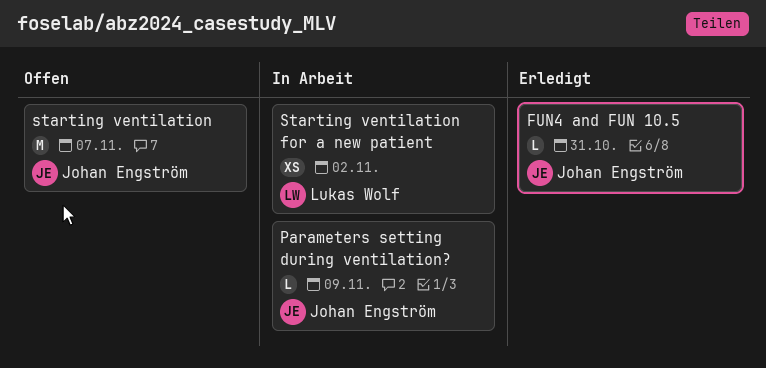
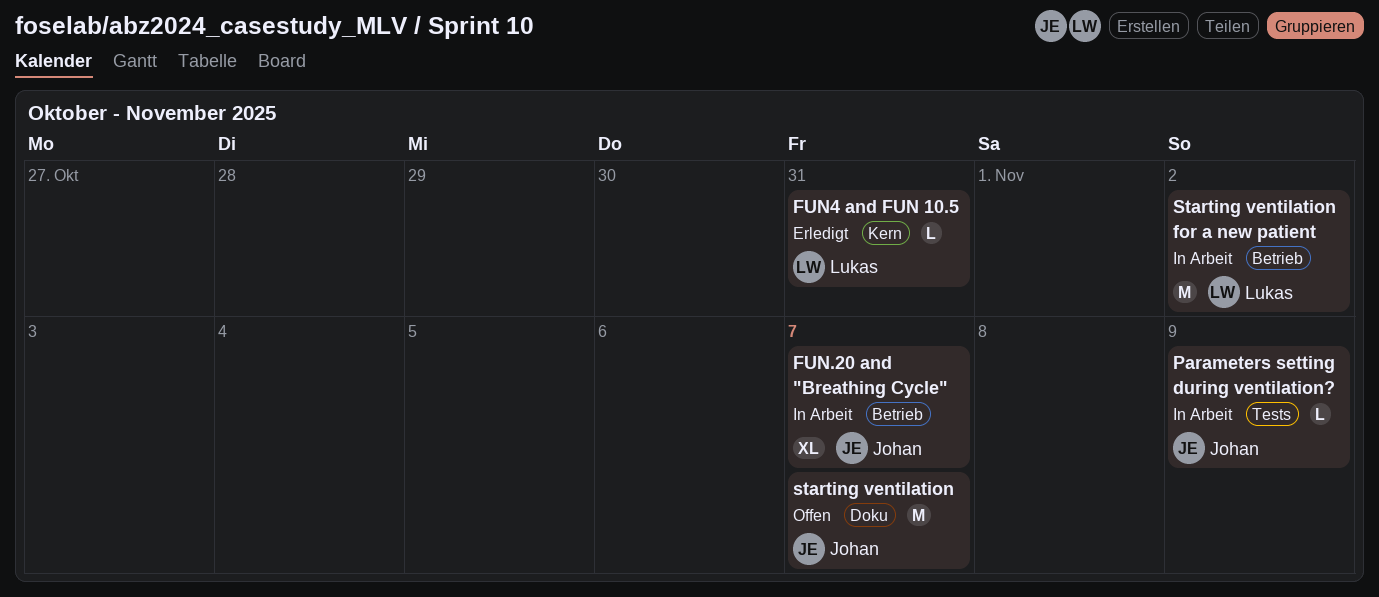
FUN.20 and "Breathing Cycle": none -> present
FUN4 and FUN 10.5, owner: Johan Engström -> Lukas Wolf
Starting ventilation for a new patient, estimate: XS -> M

